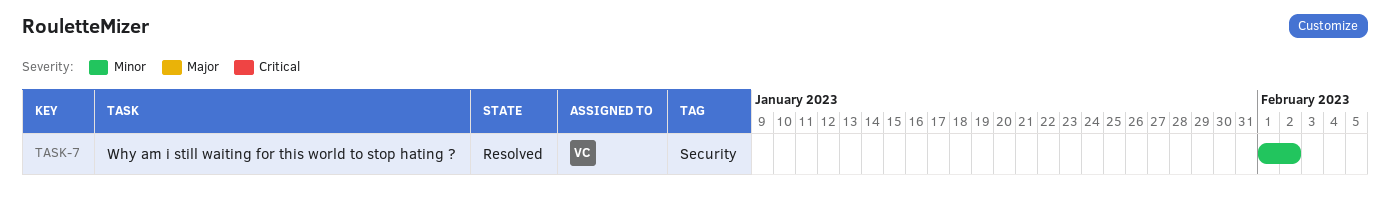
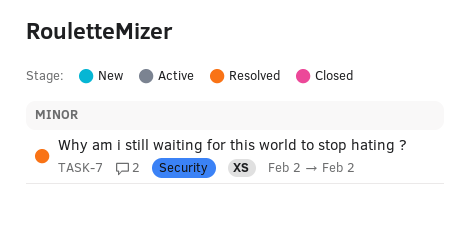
TASK-7, start: Feb 1 -> Feb 2

